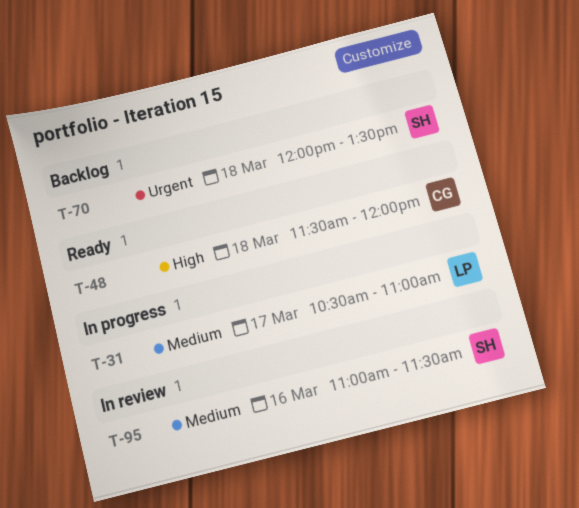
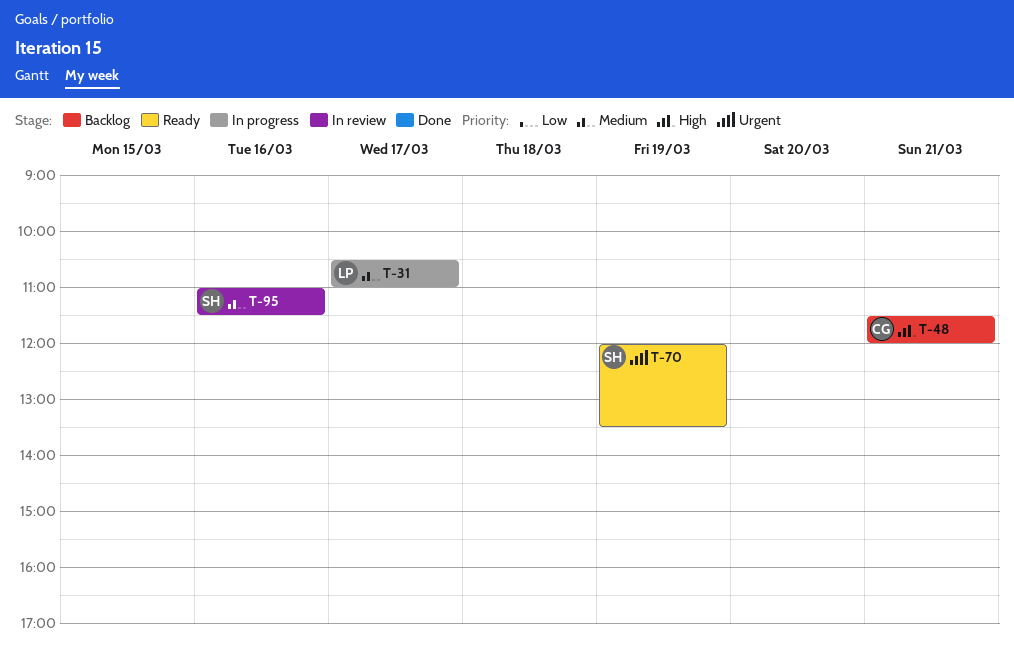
T-48, status: Ready -> Backlog
T-48, day: Mar 18 -> Mar 21
T-70, status: Backlog -> Ready
T-70, day: Mar 18 -> Mar 19

